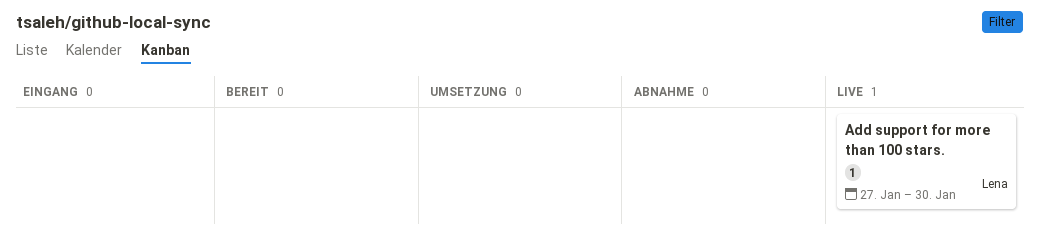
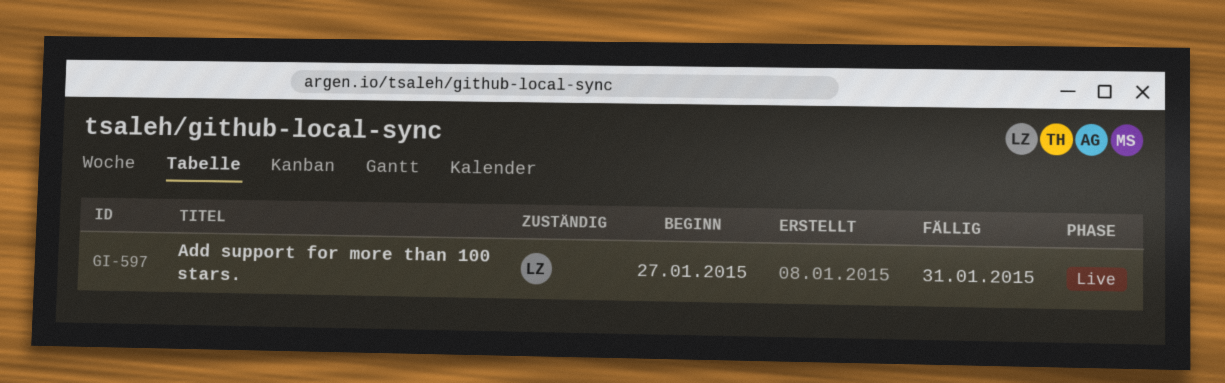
Add support for more than 100 stars., due: Jan 30 -> Jan 31

